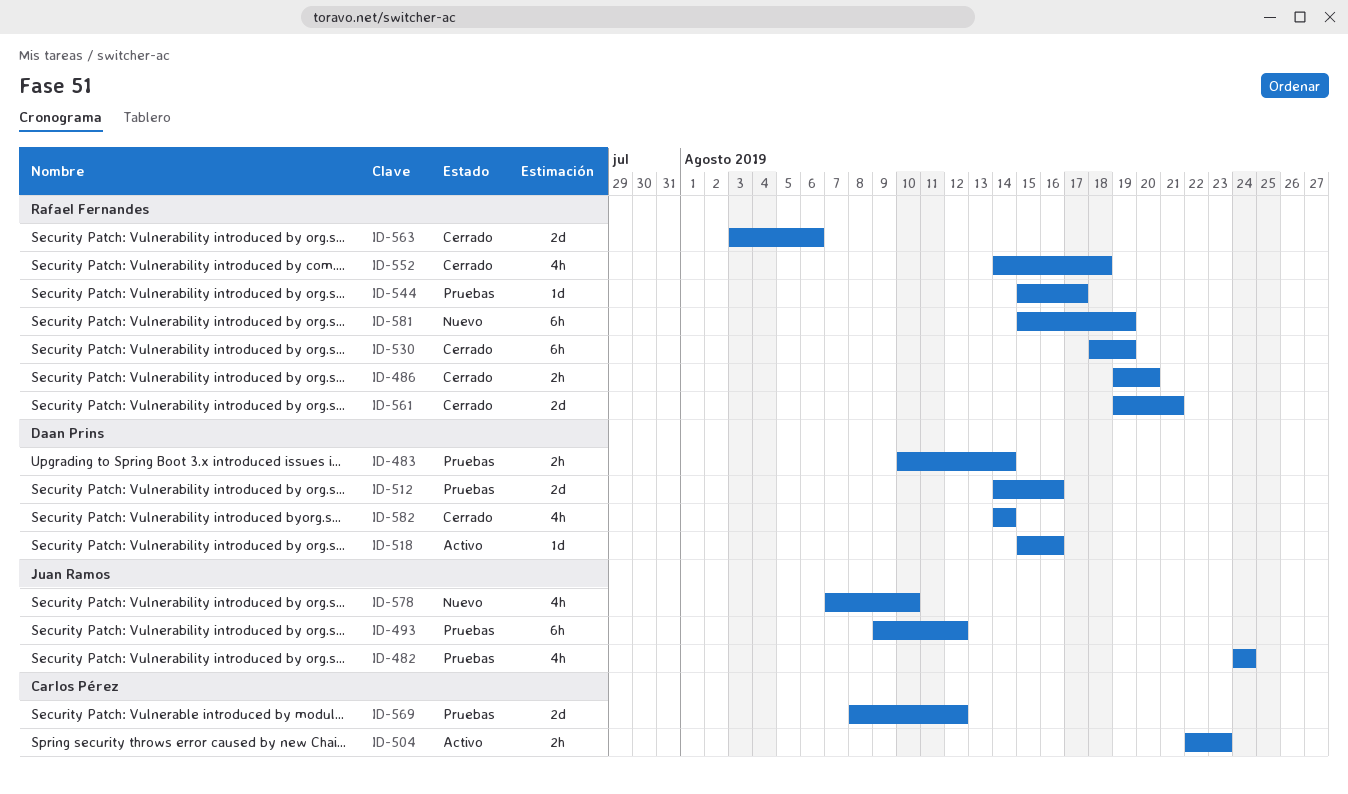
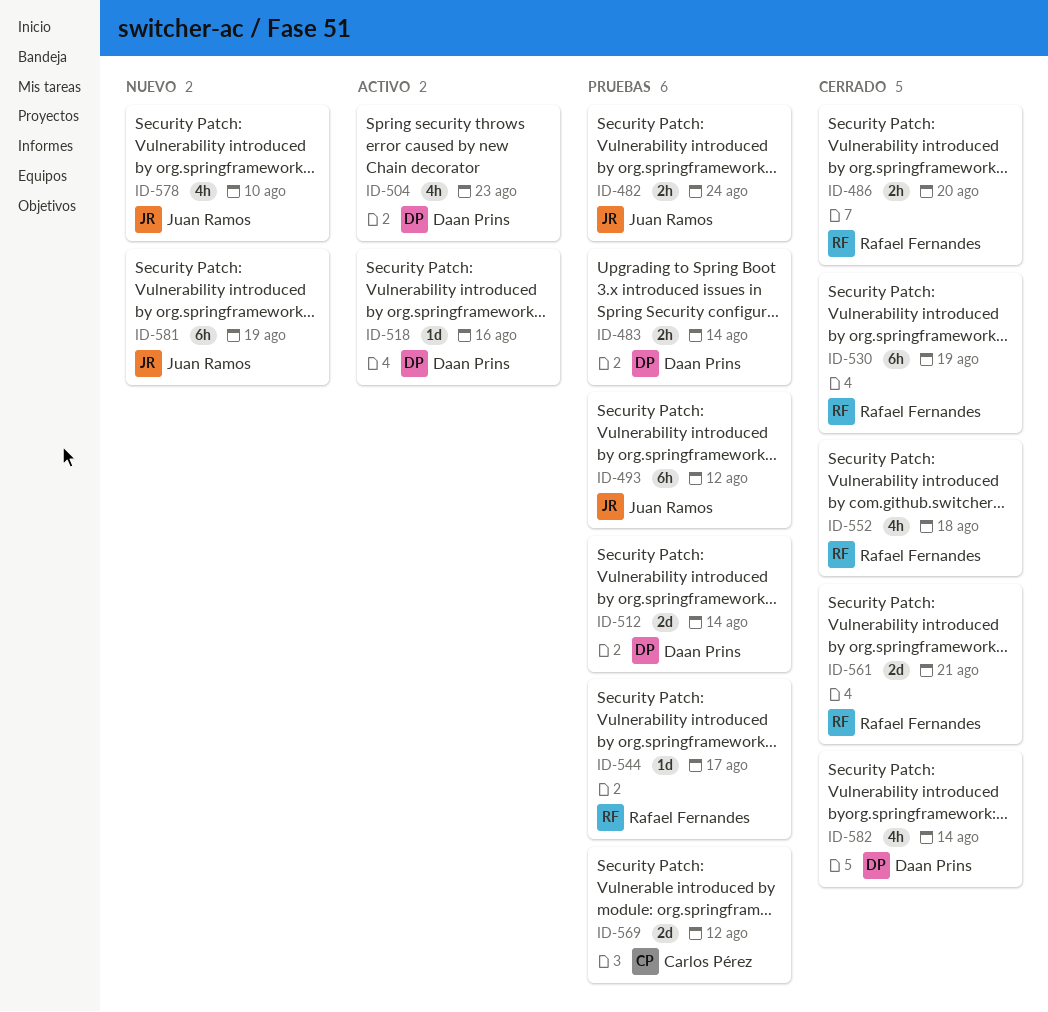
ID-482, estimate: 4h -> 2h
ID-504, owner: Carlos Pérez -> Daan Prins
ID-504, estimate: 2h -> 4h
ID-512, due: Aug 16 -> Aug 14
ID-563: present -> none
ID-581, owner: Rafael Fernandes -> Juan Ramos

